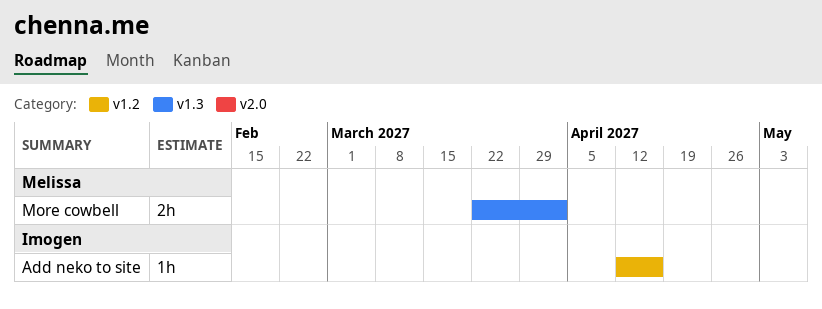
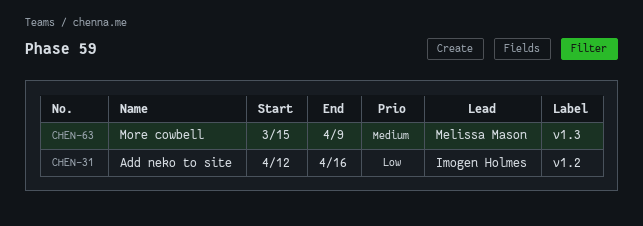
More cowbell, start: Mar 22 -> Mar 15
More cowbell, due: Apr 2 -> Apr 9

